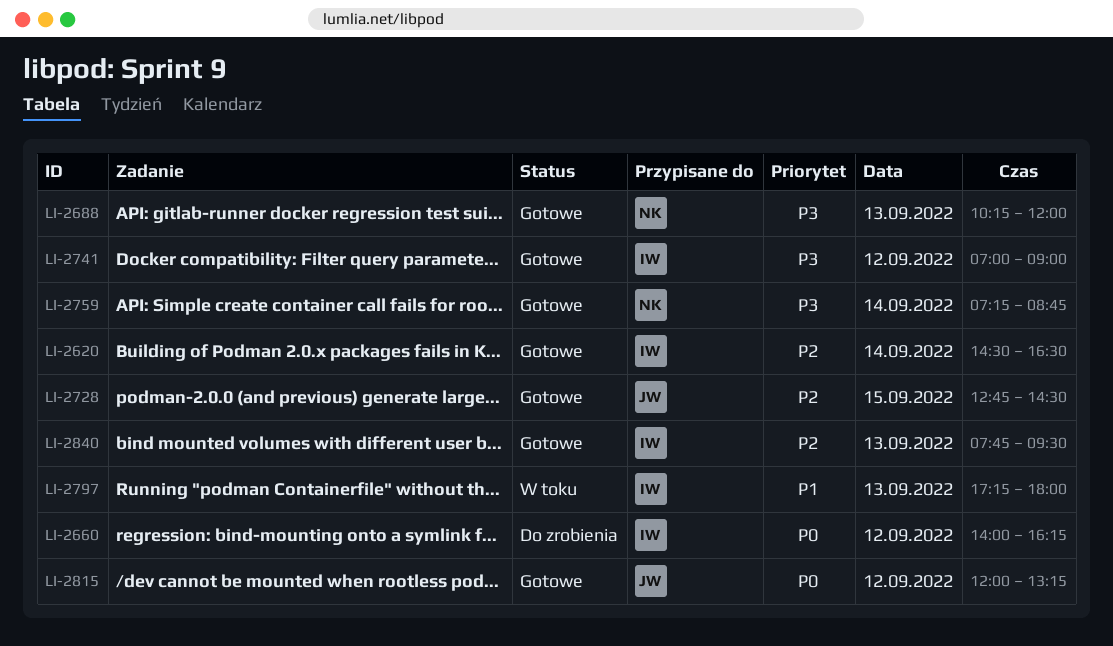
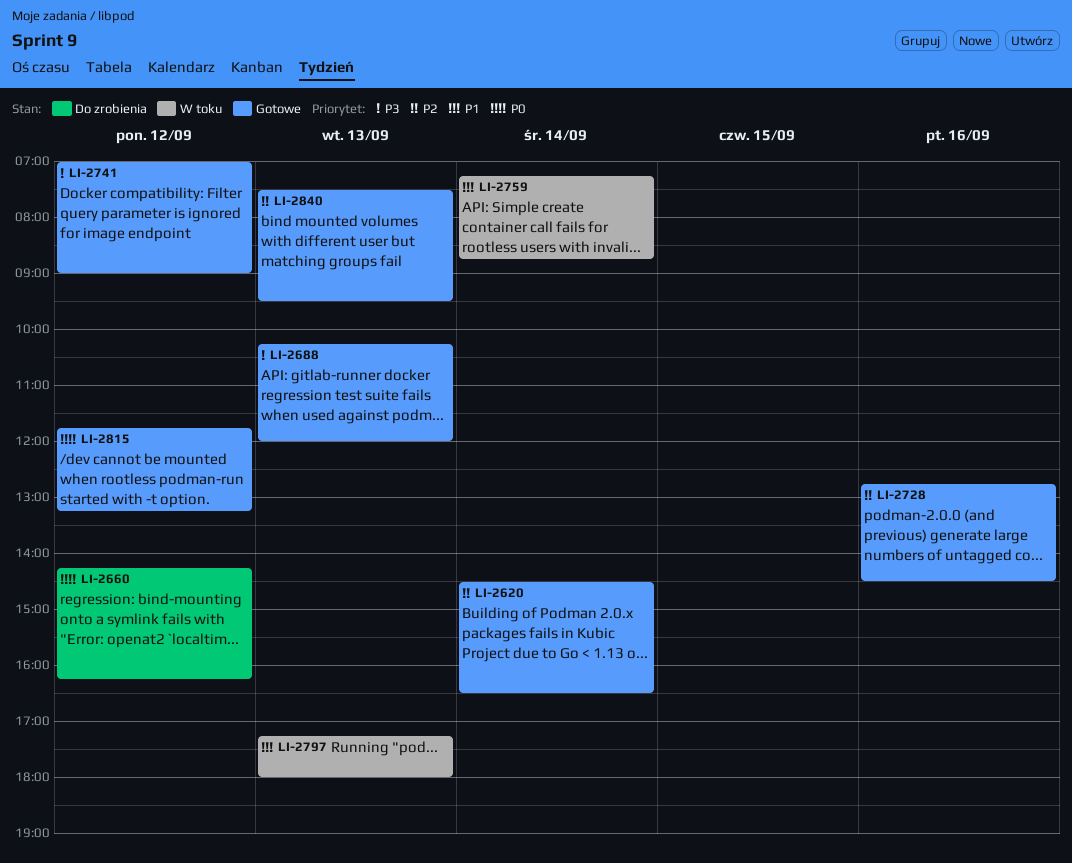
LI-2660, begins: 14:00 -> 14:15
LI-2728, day: Sep 15 -> Sep 16
LI-2759, status: Gotowe -> W toku
LI-2759, priority: P3 -> P1
LI-2815, begins: 12:00 -> 11:45
LI-2840, begins: 07:45 -> 07:30

